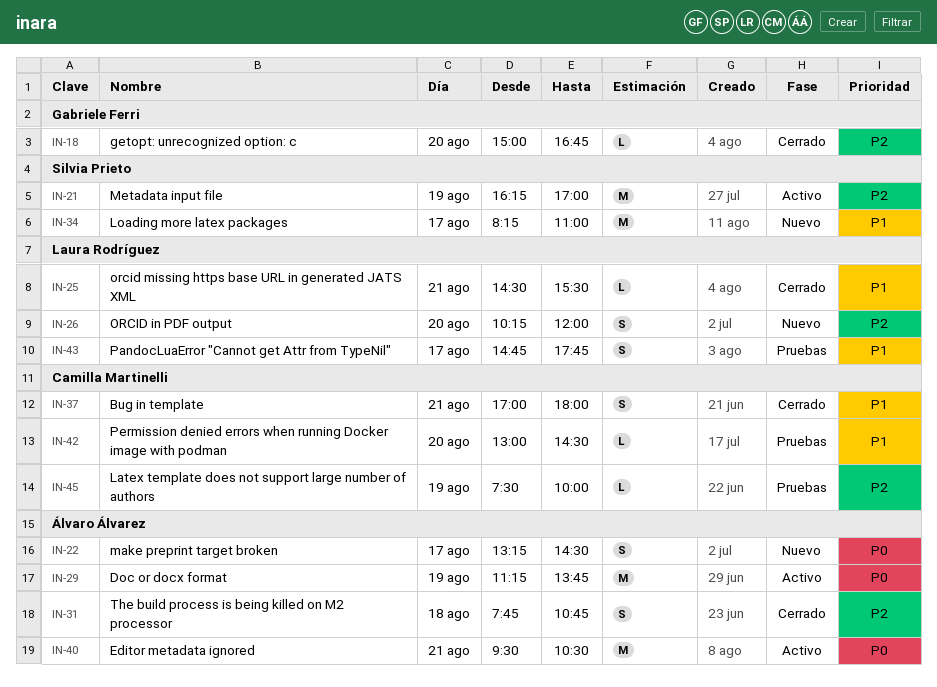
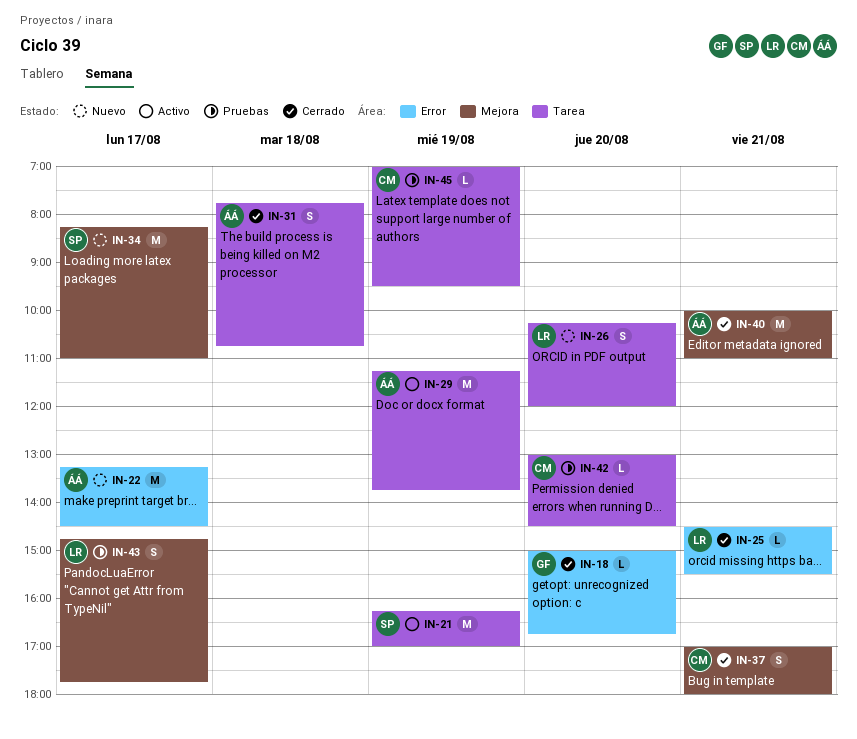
IN-22, estimate: S -> M
IN-40, status: Activo -> Cerrado
IN-40, begins: 09:30 -> 10:00
IN-40, ends: 10:30 -> 11:00
IN-45, begins: 07:30 -> 07:00
IN-45, ends: 10:00 -> 09:30

